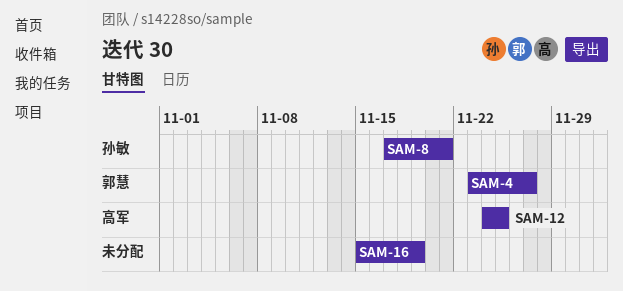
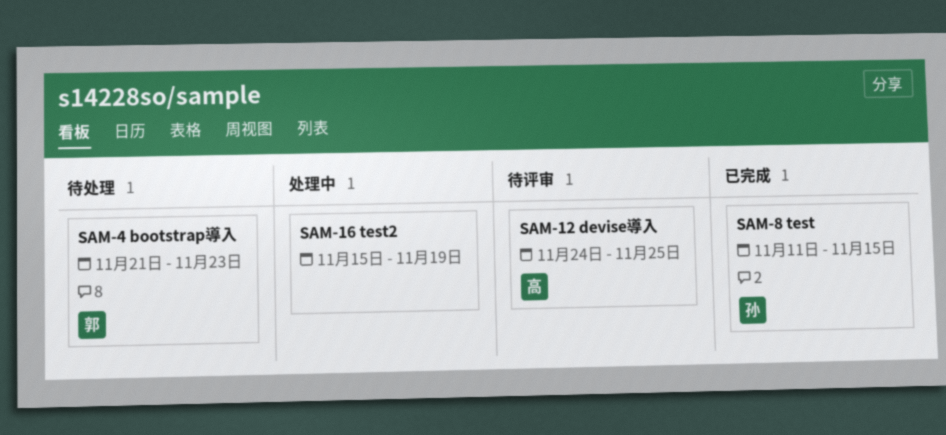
SAM-4, start: Nov 23 -> Nov 21
SAM-4, due: Nov 27 -> Nov 23
SAM-8, start: Nov 17 -> Nov 11
SAM-8, due: Nov 21 -> Nov 15

